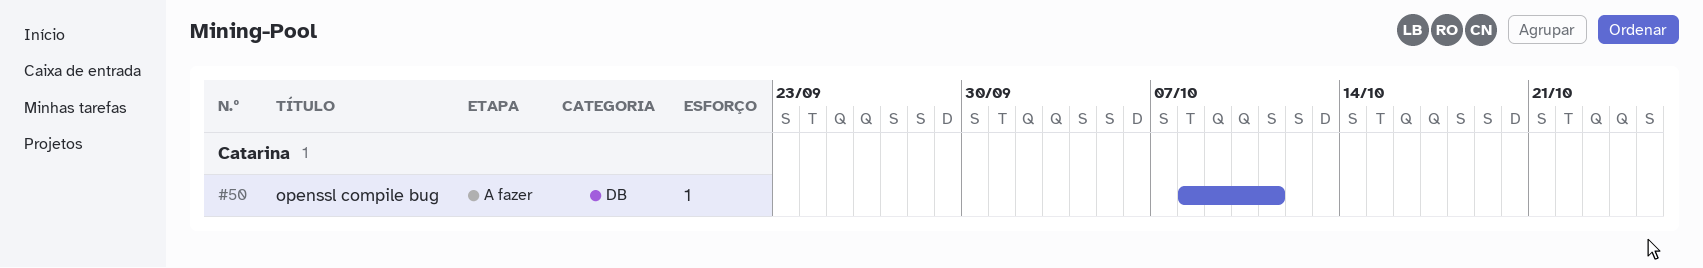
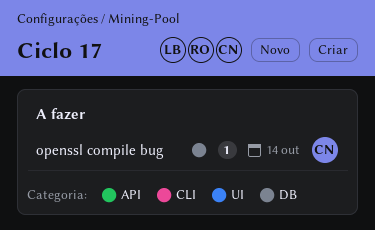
openssl compile bug, due: Oct 11 -> Oct 14

